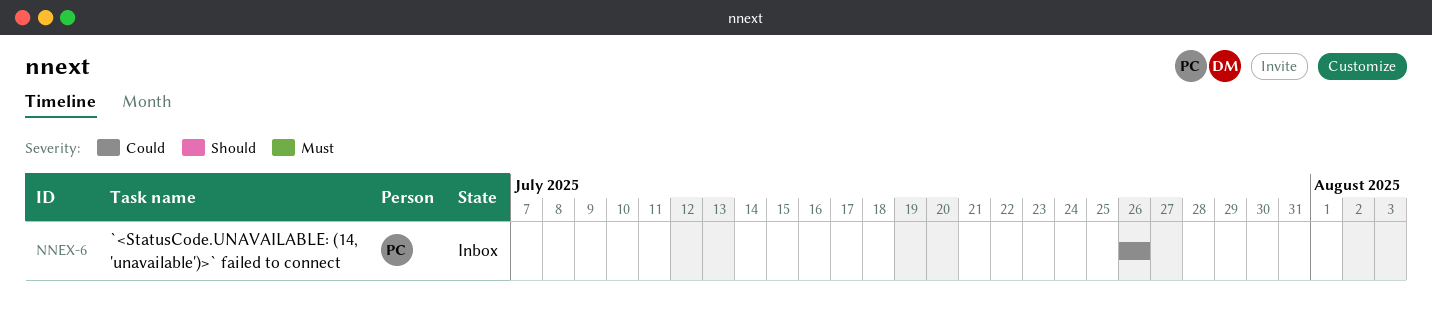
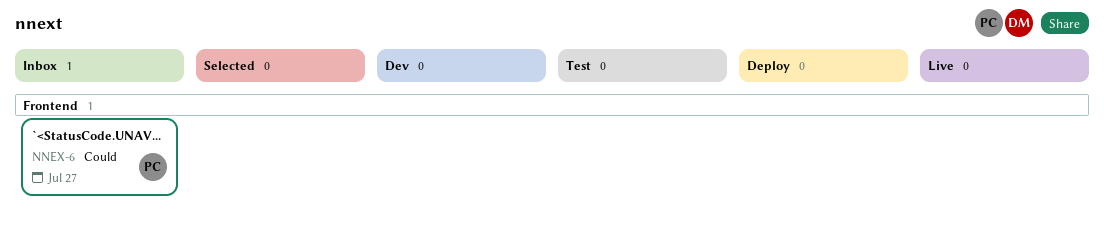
NNEX-6, due: Jul 26 -> Jul 27

